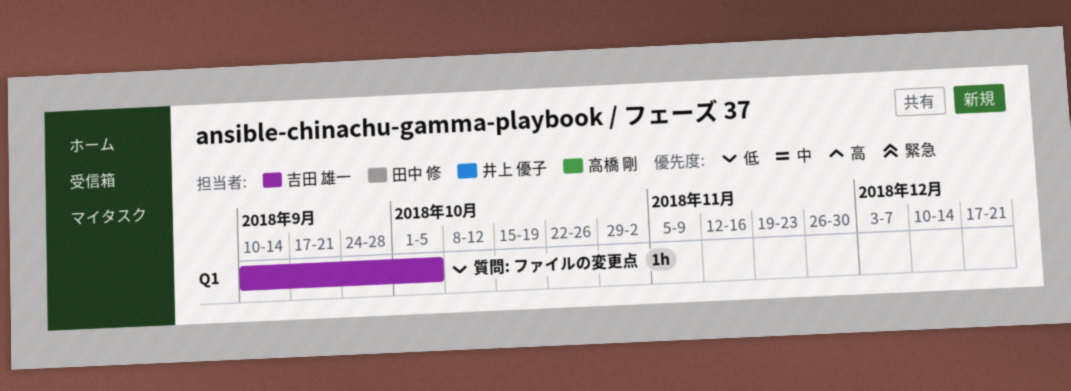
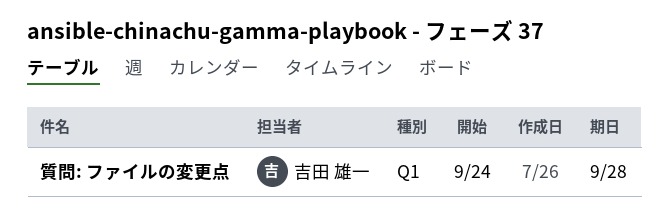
質問: ファイルの変更点, start: Sep 10 -> Sep 24
質問: ファイルの変更点, due: Oct 5 -> Sep 28

